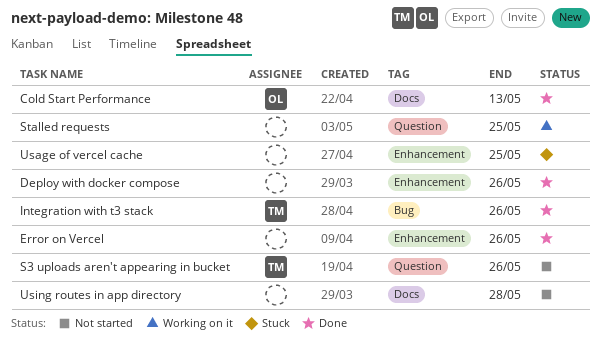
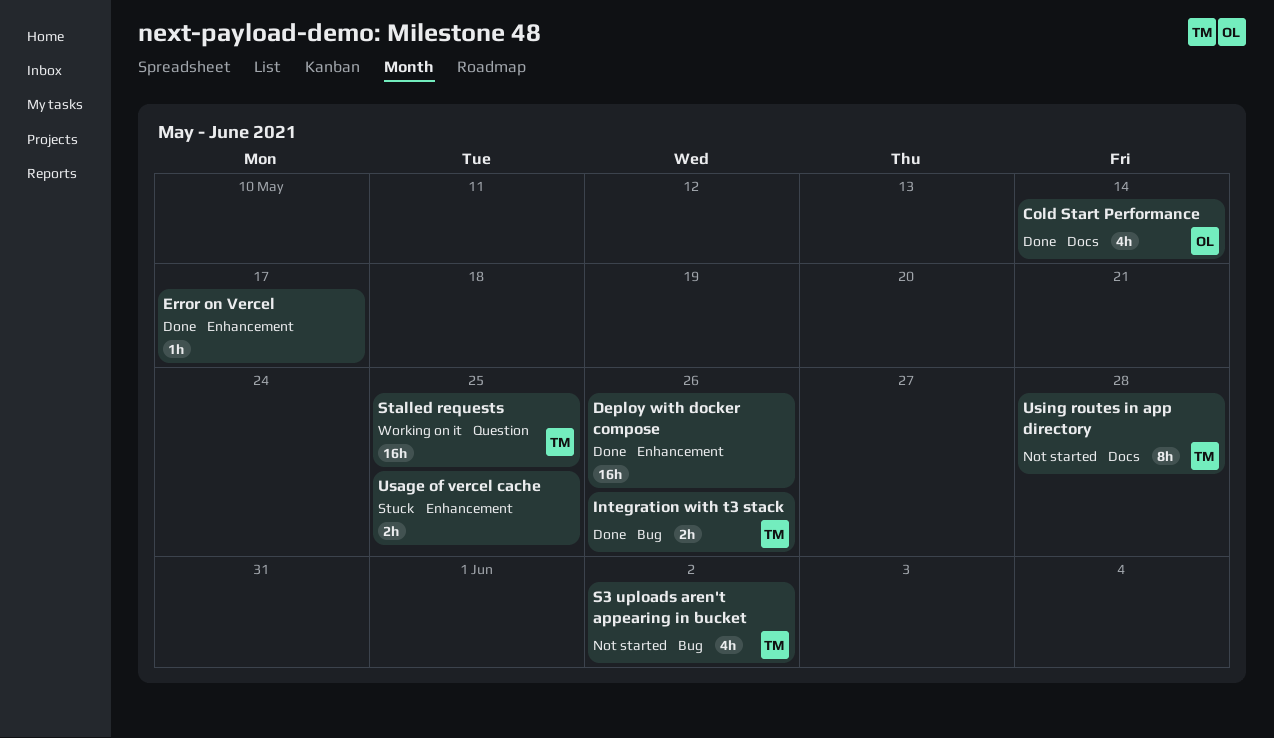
Cold Start Performance, due: May 13 -> May 14
Error on Vercel, due: May 26 -> May 17
S3 uploads aren't appearing in bucket, label: Question -> Bug
S3 uploads aren't appearing in bucket, due: May 26 -> Jun 2
Stalled requests, owner: none -> TM
Using routes in app directory, owner: none -> TM

